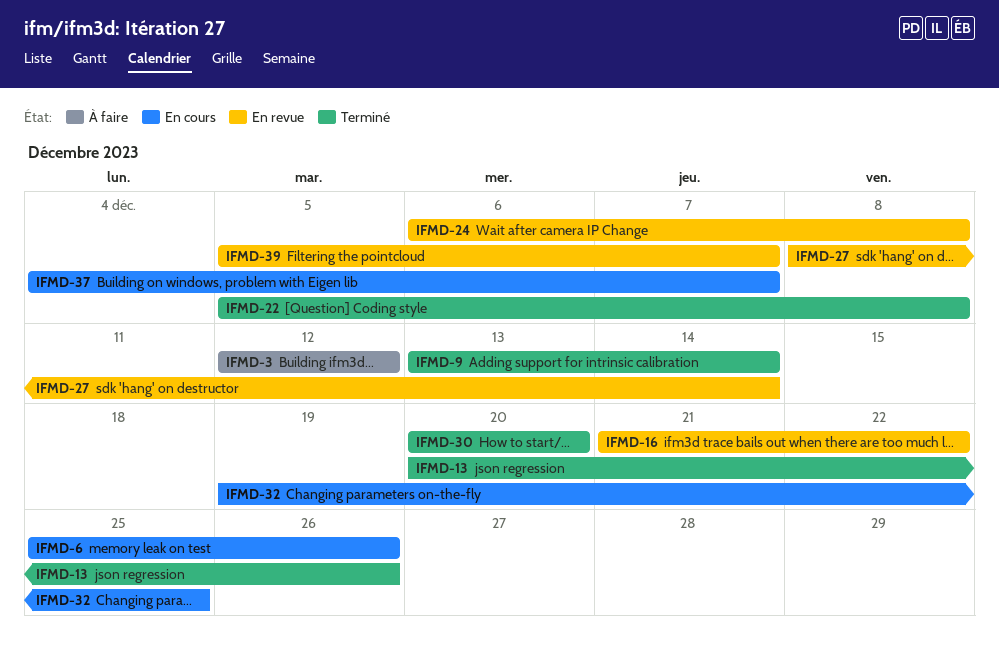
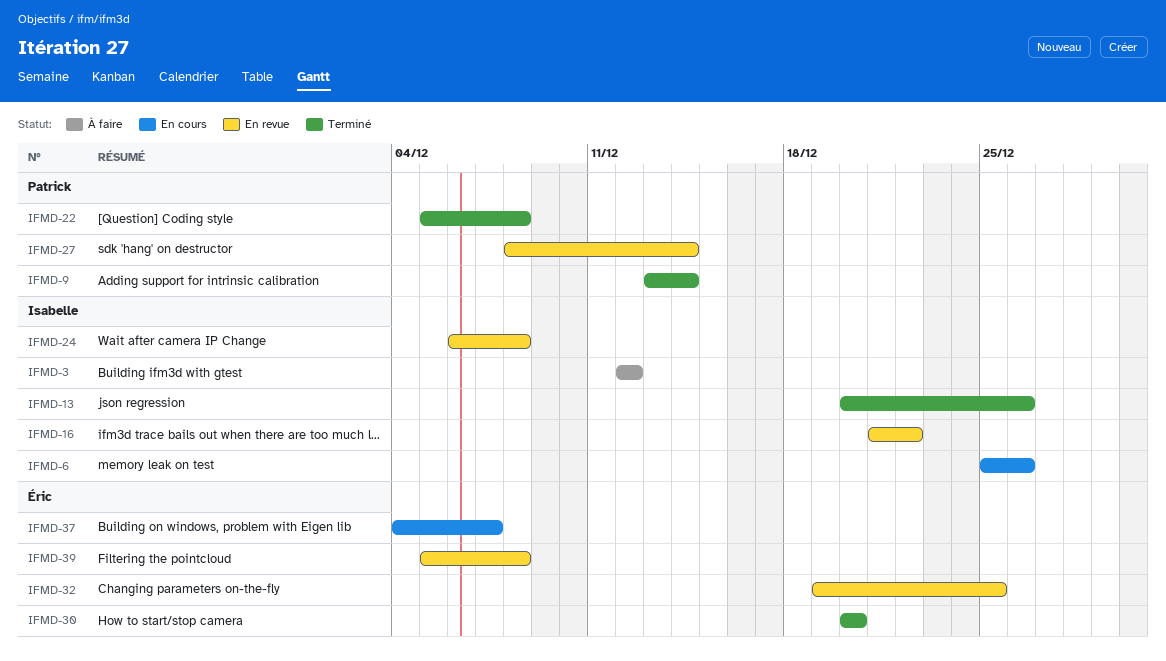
IFMD-32, status: En cours -> En revue
IFMD-39, due: Dec 7 -> Dec 8

